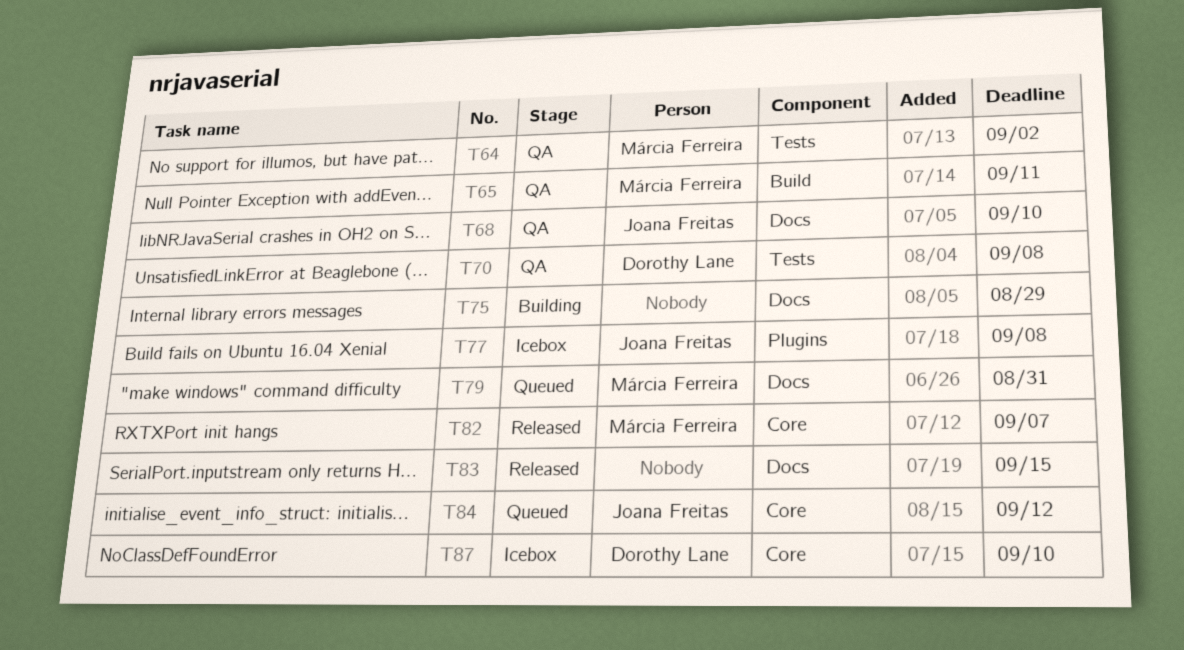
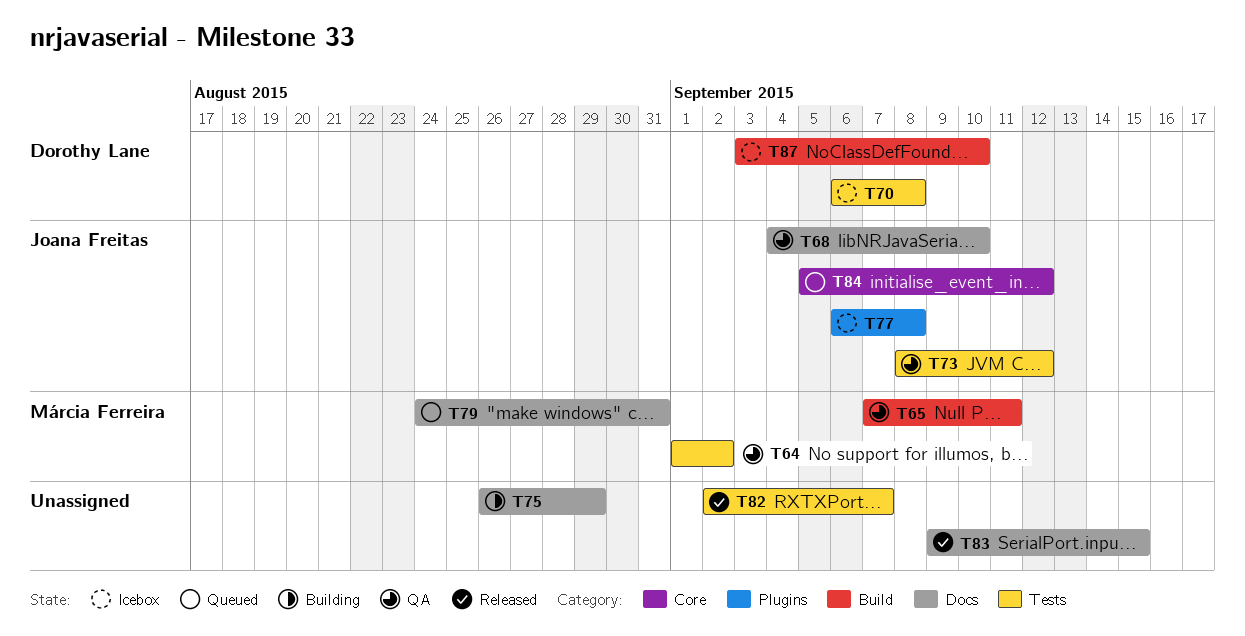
T70, status: QA -> Icebox
T73: none -> present
T82, owner: Márcia Ferreira -> none
T82, label: Core -> Tests
T87, label: Core -> Build

